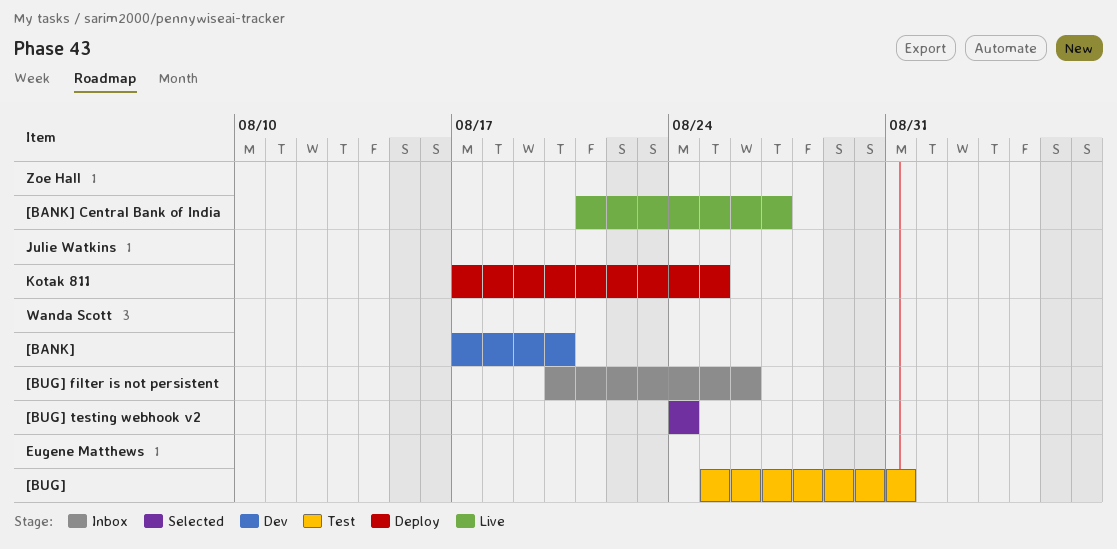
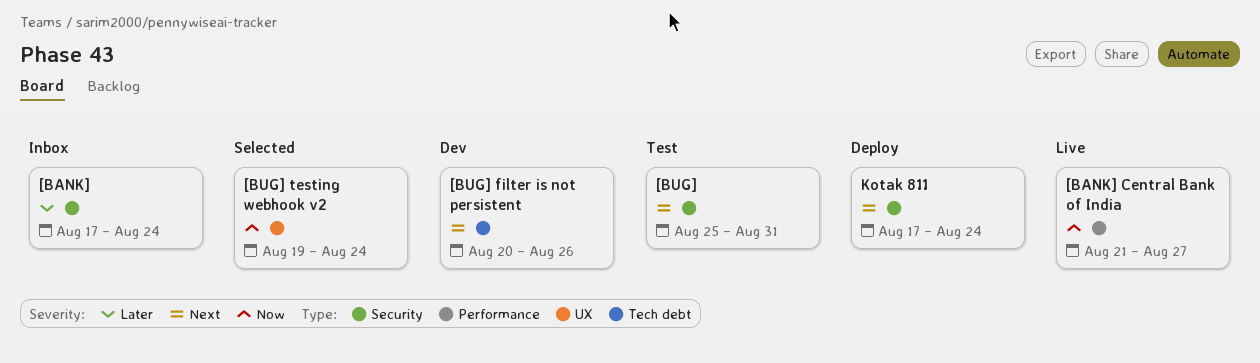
[BANK], status: Dev -> Inbox
[BANK], due: Aug 20 -> Aug 24
[BUG] filter is not persistent, status: Inbox -> Dev
[BUG] testing webhook v2, start: Aug 24 -> Aug 19
Kotak 811, due: Aug 25 -> Aug 24

